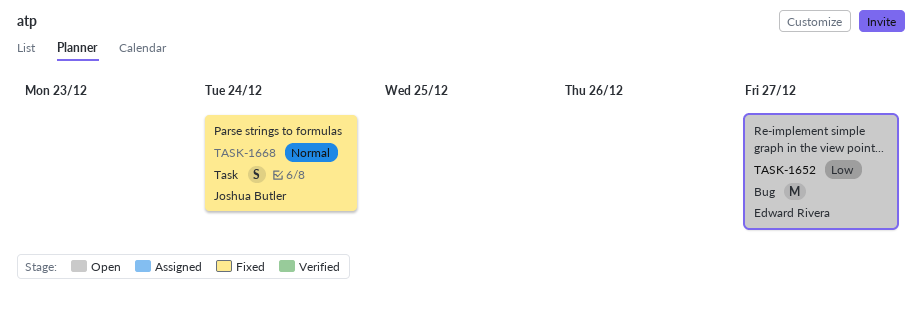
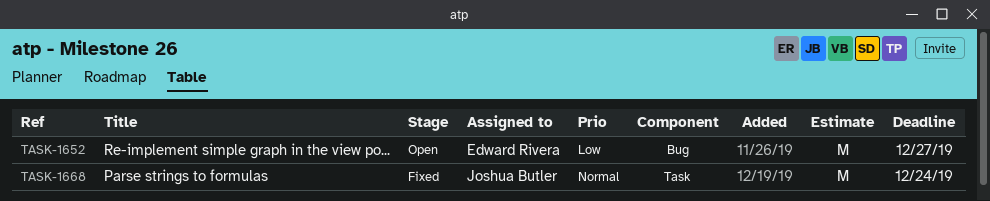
TASK-1668, estimate: S -> M

